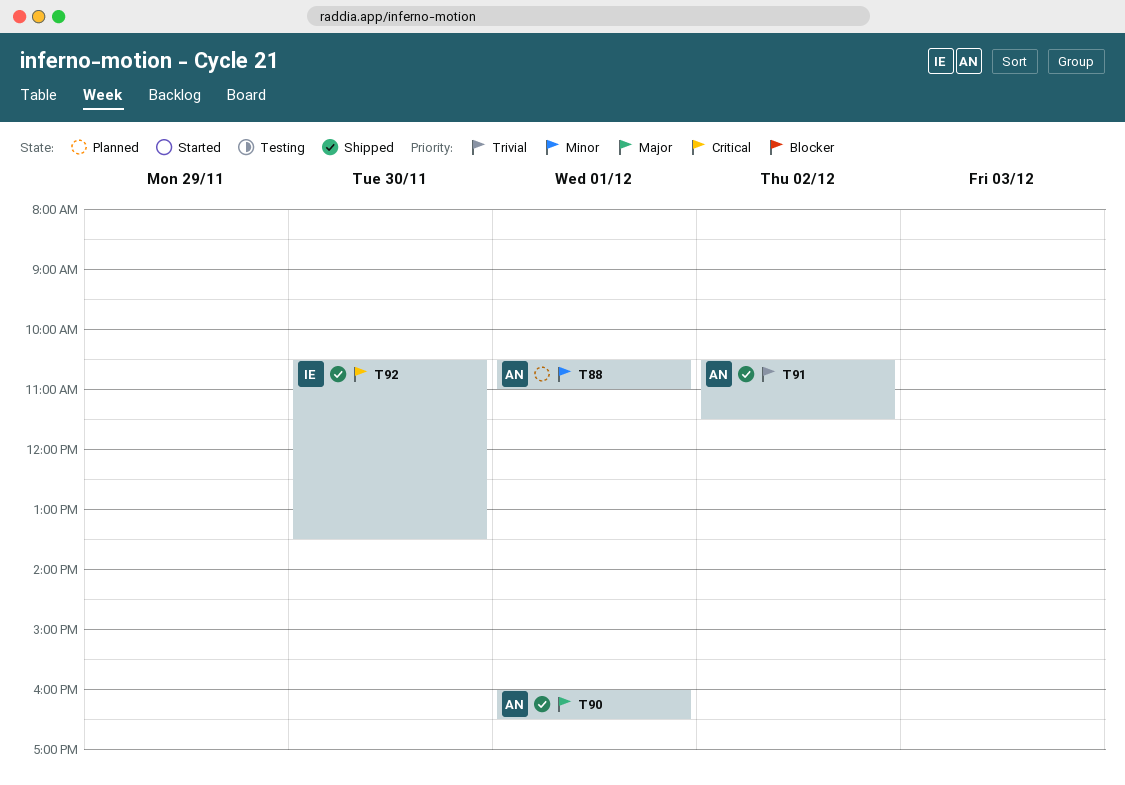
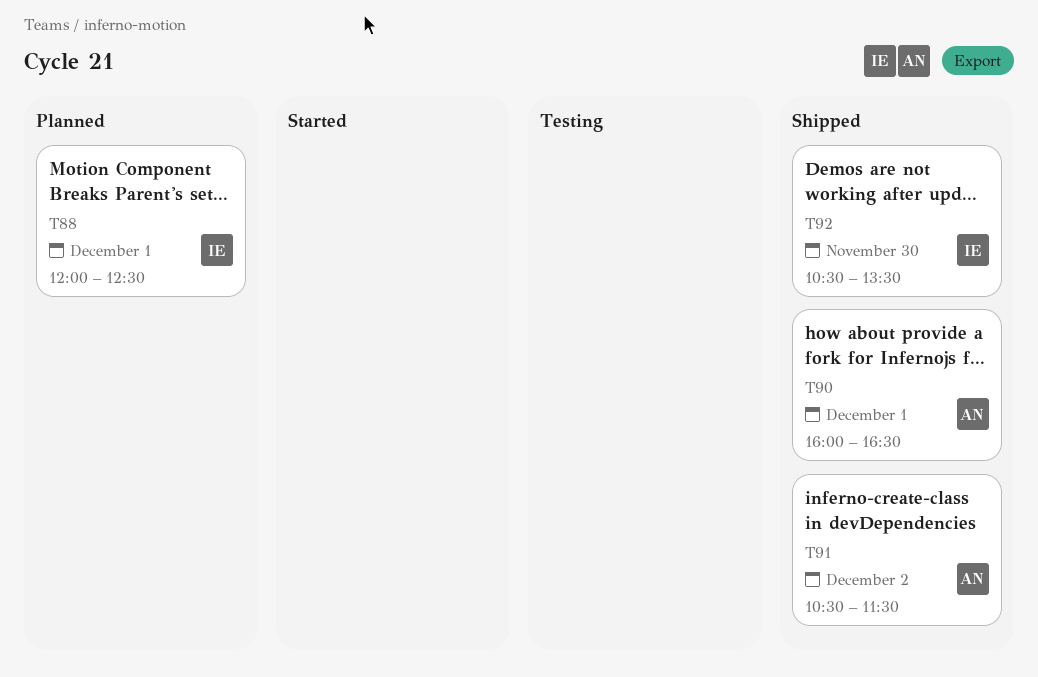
T88, owner: AN -> IE
T88, begins: 10:30 -> 12:00
T88, ends: 11:00 -> 12:30

